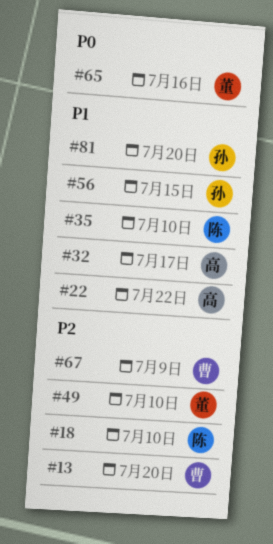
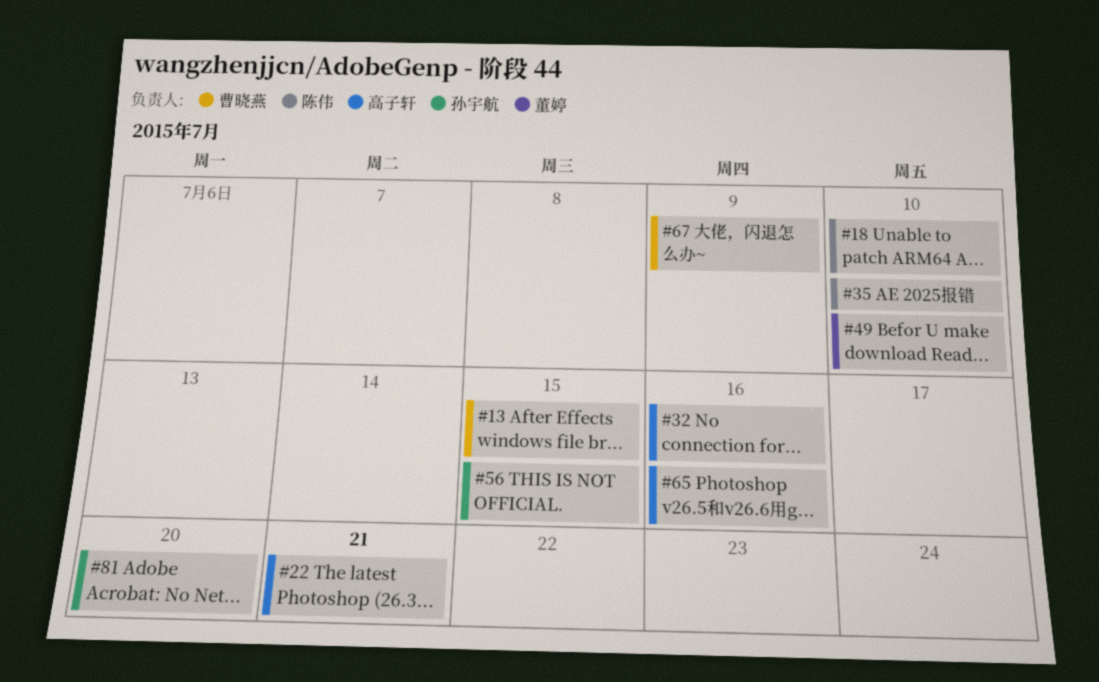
#13, due: Jul 20 -> Jul 15
#22, due: Jul 22 -> Jul 21
#32, due: Jul 17 -> Jul 16
#65, owner: 董婷 -> 高子轩

